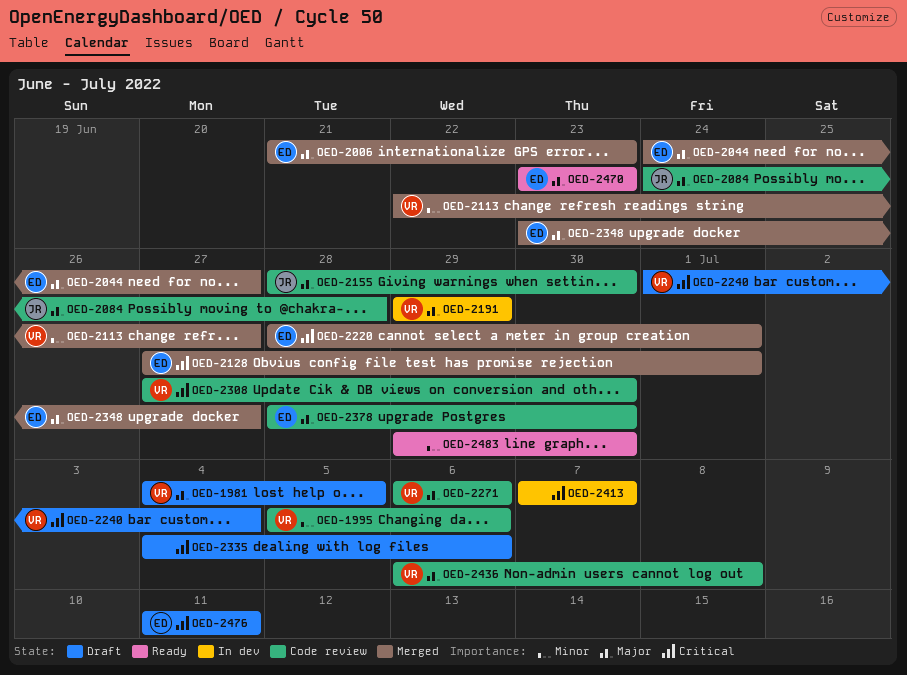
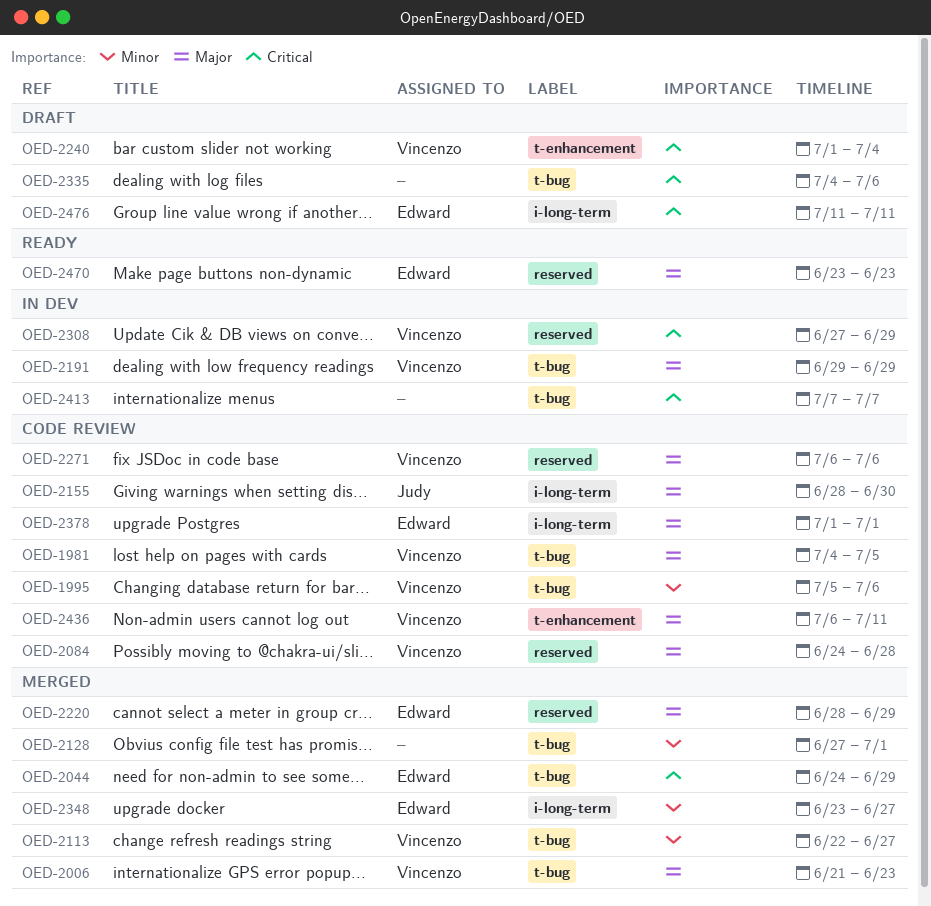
OED-1981, status: Draft -> Code review
OED-2006, owner: Edward -> Vincenzo
OED-2044, priority: Major -> Critical
OED-2044, due: Jun 27 -> Jun 29
OED-2084, owner: Judy -> Vincenzo
OED-2128, owner: Edward -> none
OED-2128, priority: Critical -> Minor
OED-2220, priority: Critical -> Major
OED-2220, due: Jul 1 -> Jun 29
OED-2308, status: Code review -> In dev
OED-2308, due: Jun 30 -> Jun 29
OED-2348, priority: Major -> Minor
OED-2378, start: Jun 28 -> Jul 1
OED-2378, due: Jun 30 -> Jul 1
OED-2436, due: Jul 8 -> Jul 11
OED-2483: present -> none

